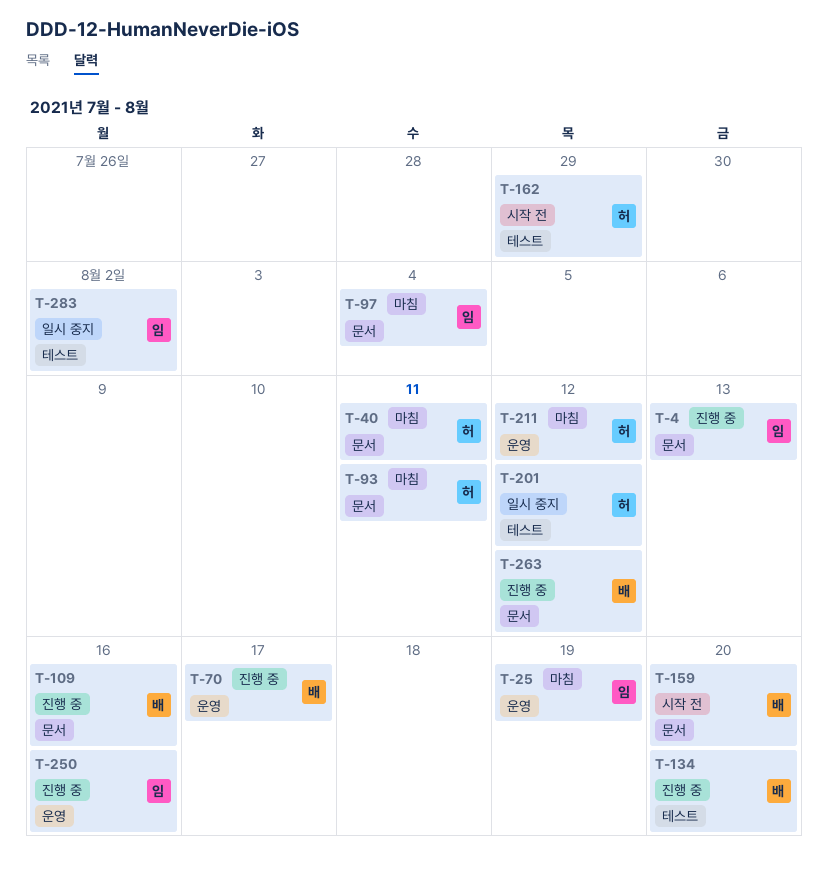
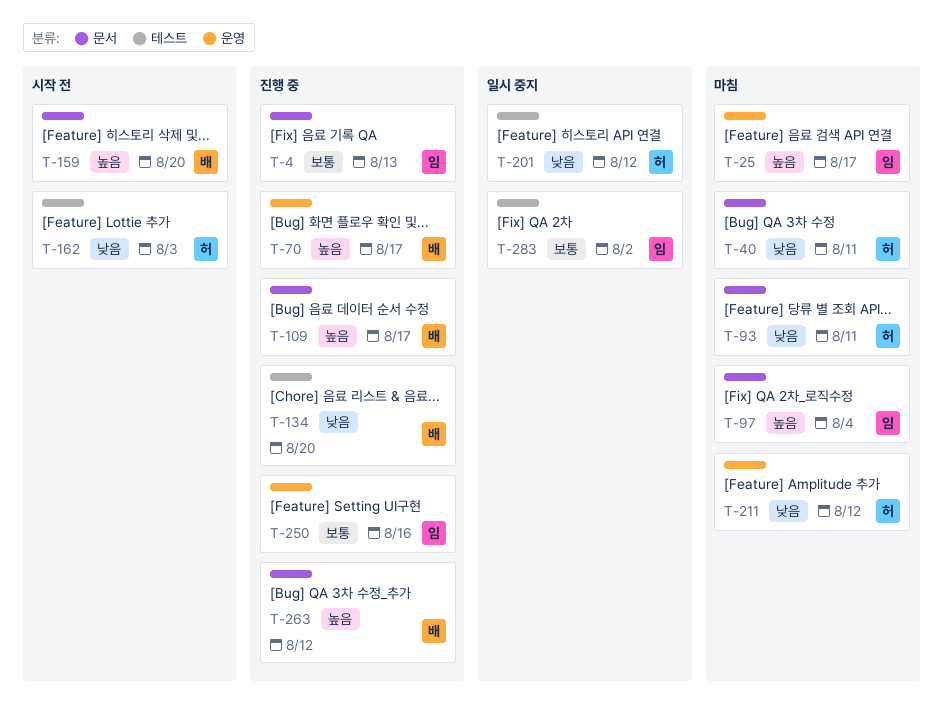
T-25, due: Aug 19 -> Aug 17
T-109, due: Aug 16 -> Aug 17
T-162, due: Jul 29 -> Aug 3

